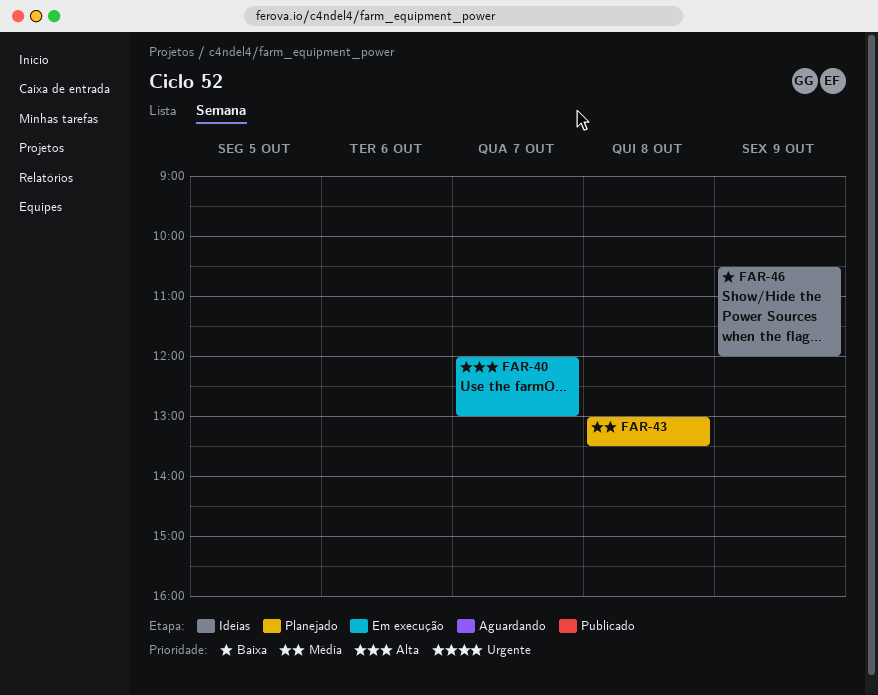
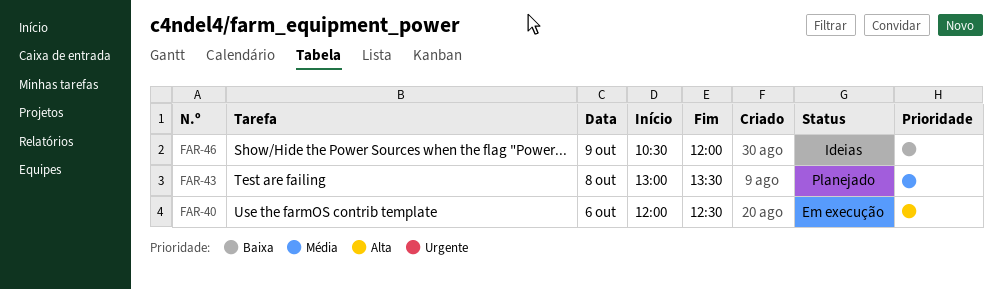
FAR-40, day: Oct 7 -> Oct 6
FAR-40, ends: 13:00 -> 12:30

